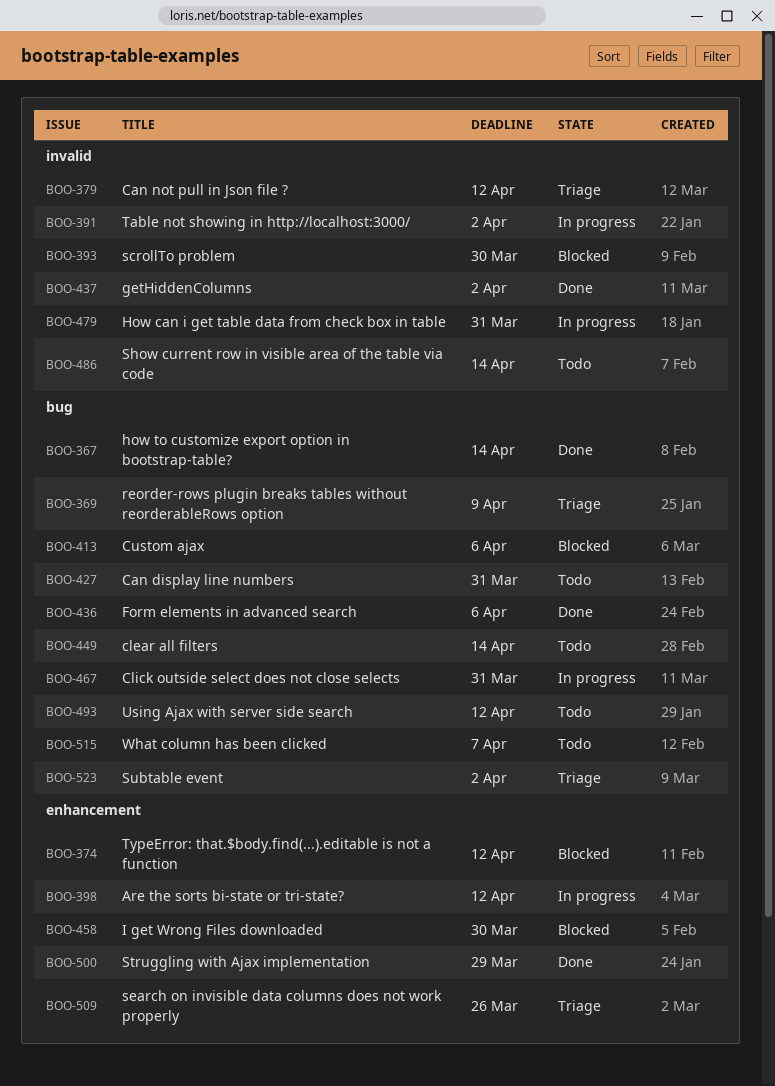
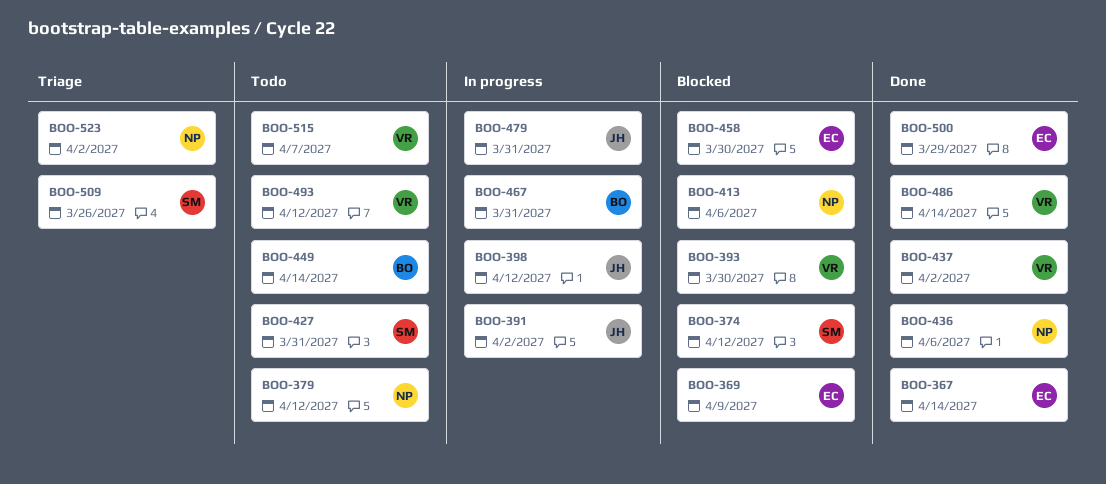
BOO-369, status: Triage -> Blocked
BOO-379, status: Triage -> Todo
BOO-486, status: Todo -> Done

